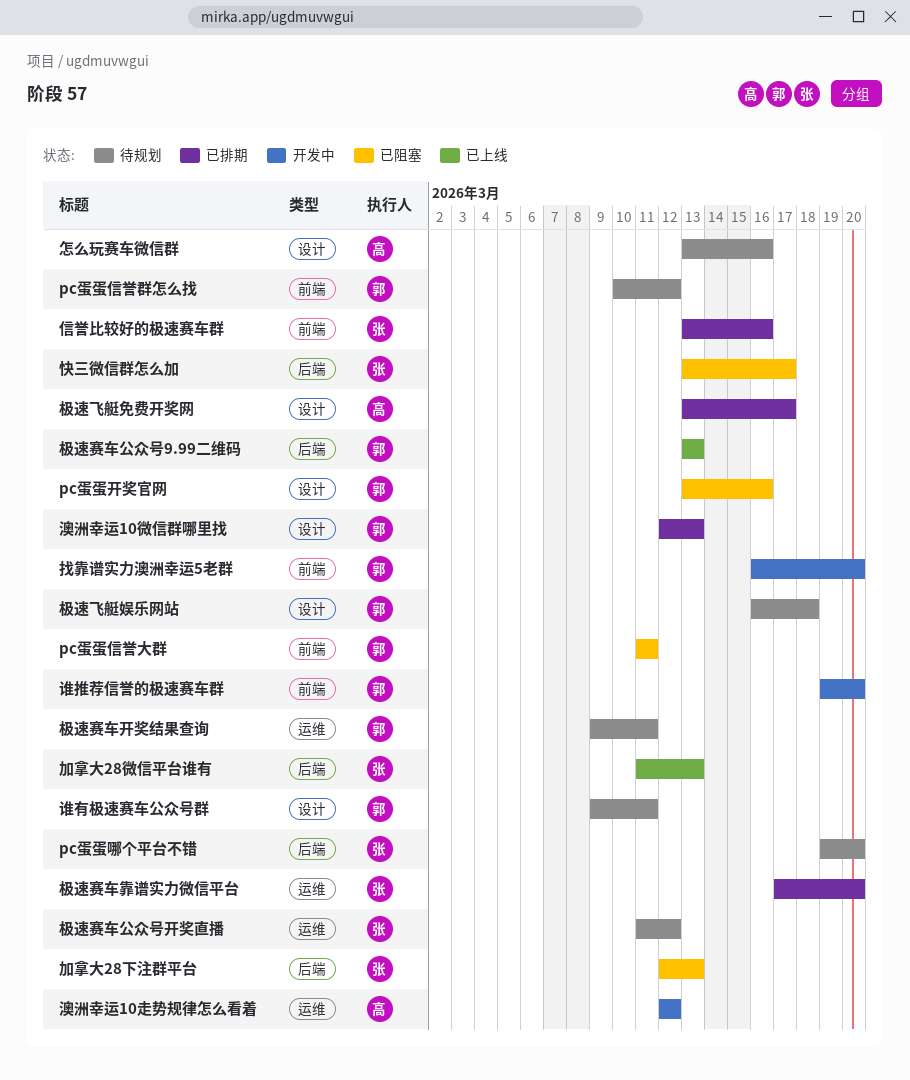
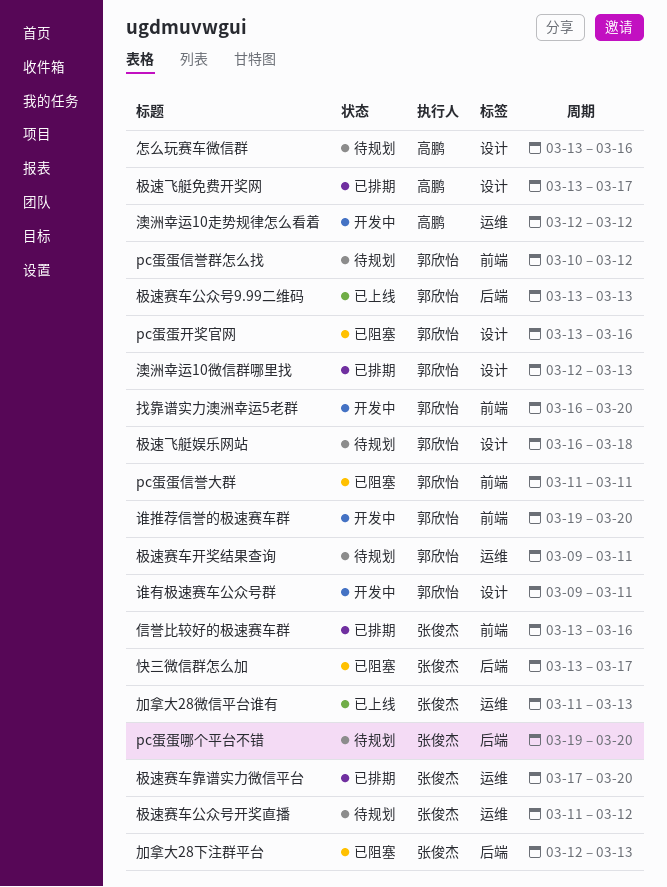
加拿大28微信平台谁有, label: 后端 -> 运维
谁有极速赛车公众号群, status: 待规划 -> 开发中

